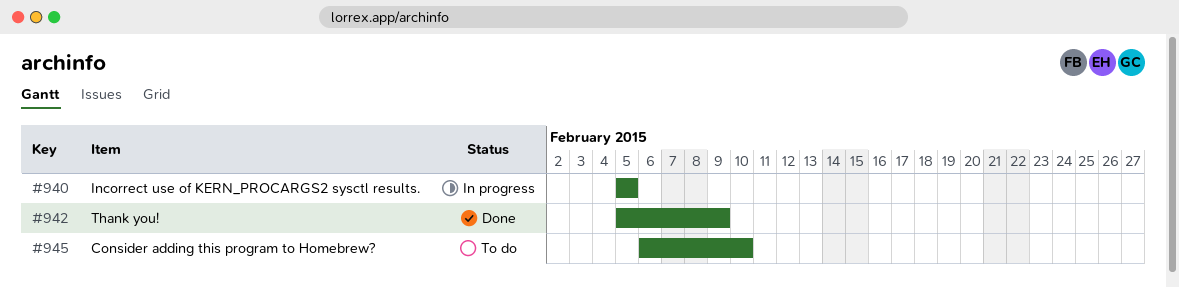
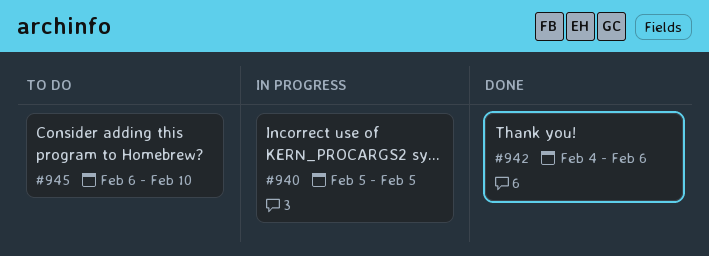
#942, start: Feb 5 -> Feb 4
#942, due: Feb 9 -> Feb 6

